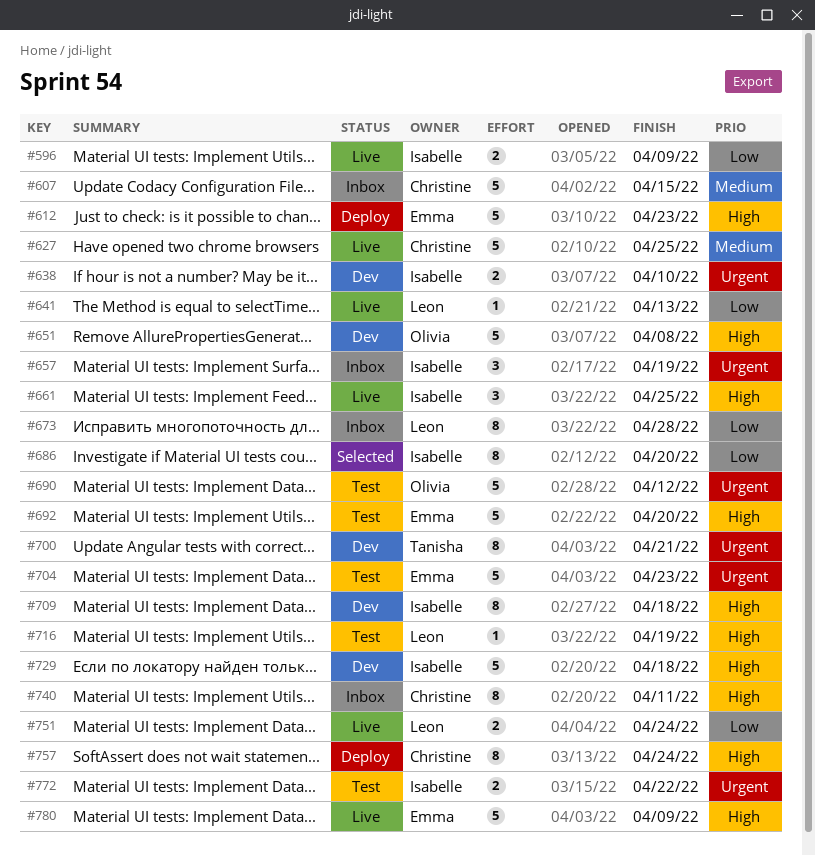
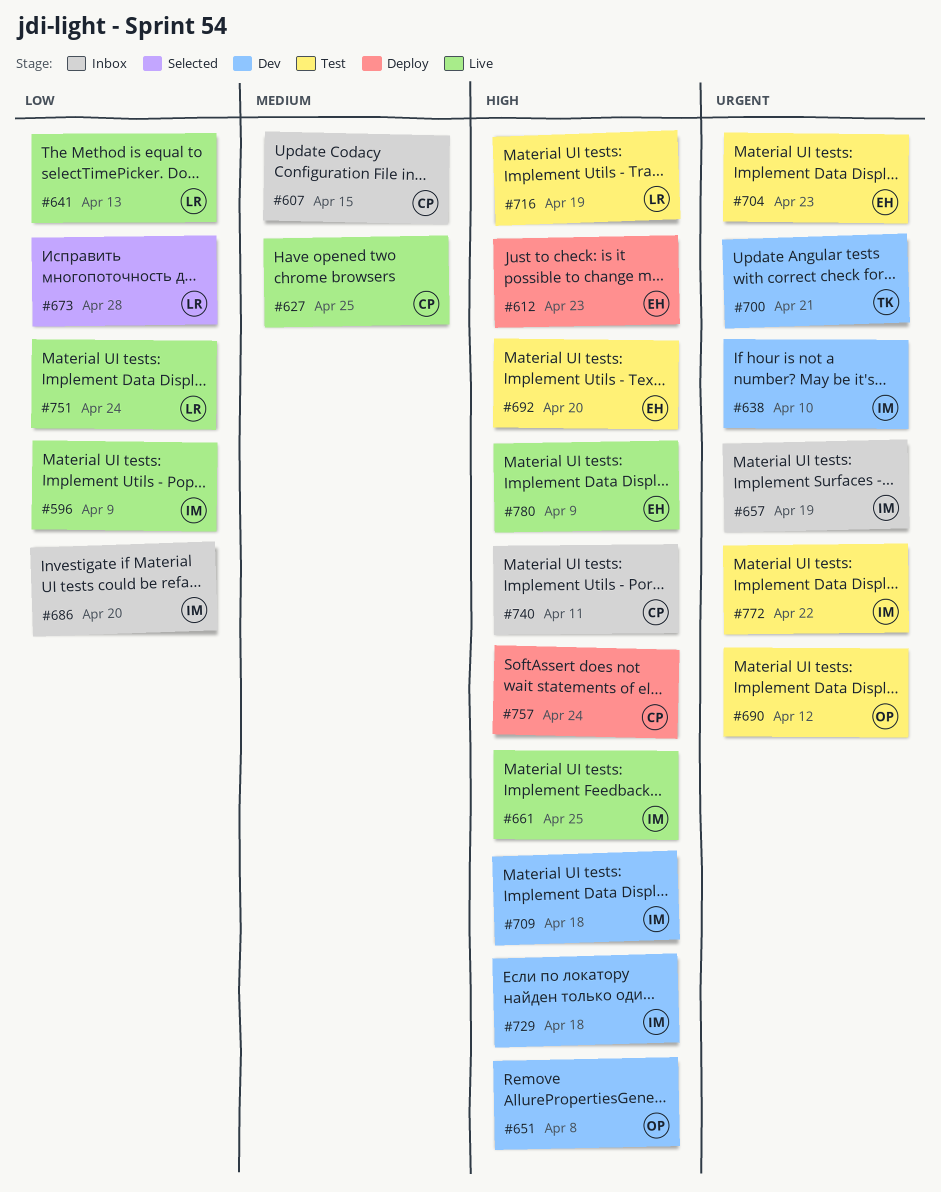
#673, status: Inbox -> Selected
#686, status: Selected -> Inbox

